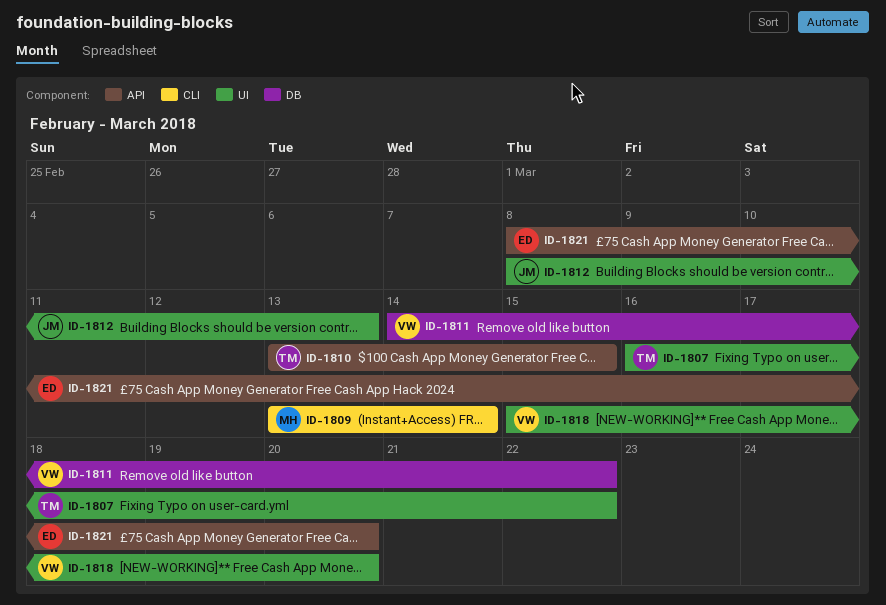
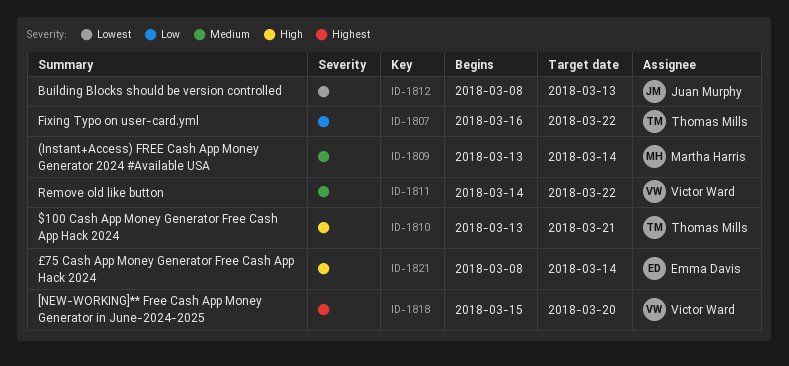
ID-1810, due: Mar 15 -> Mar 21
ID-1821, due: Mar 20 -> Mar 14

